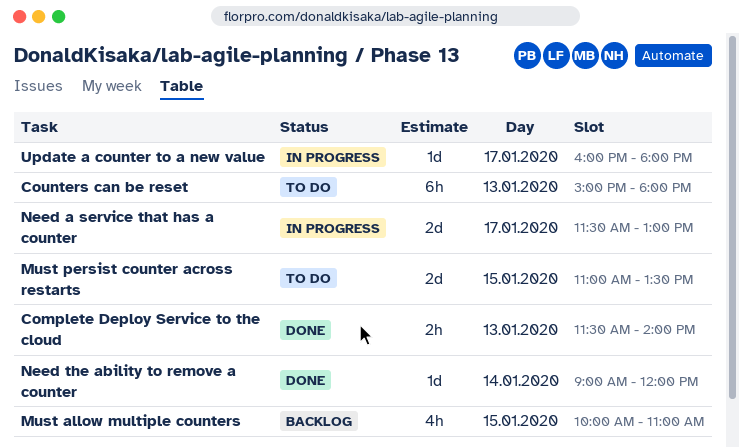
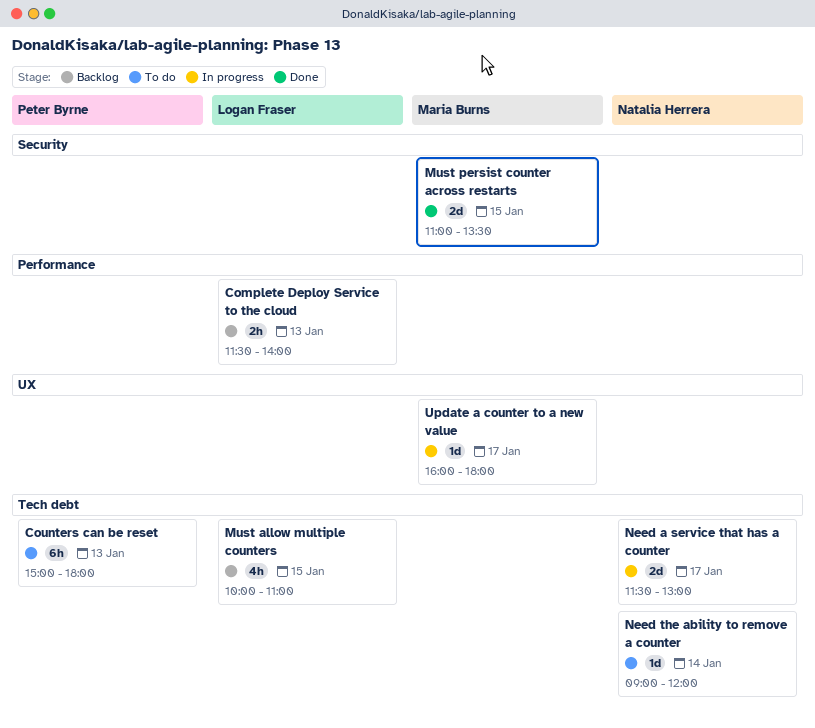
Complete Deploy Service to the cloud, status: Done -> Backlog
Must persist counter across restarts, status: To do -> Done
Need the ability to remove a counter, status: Done -> To do

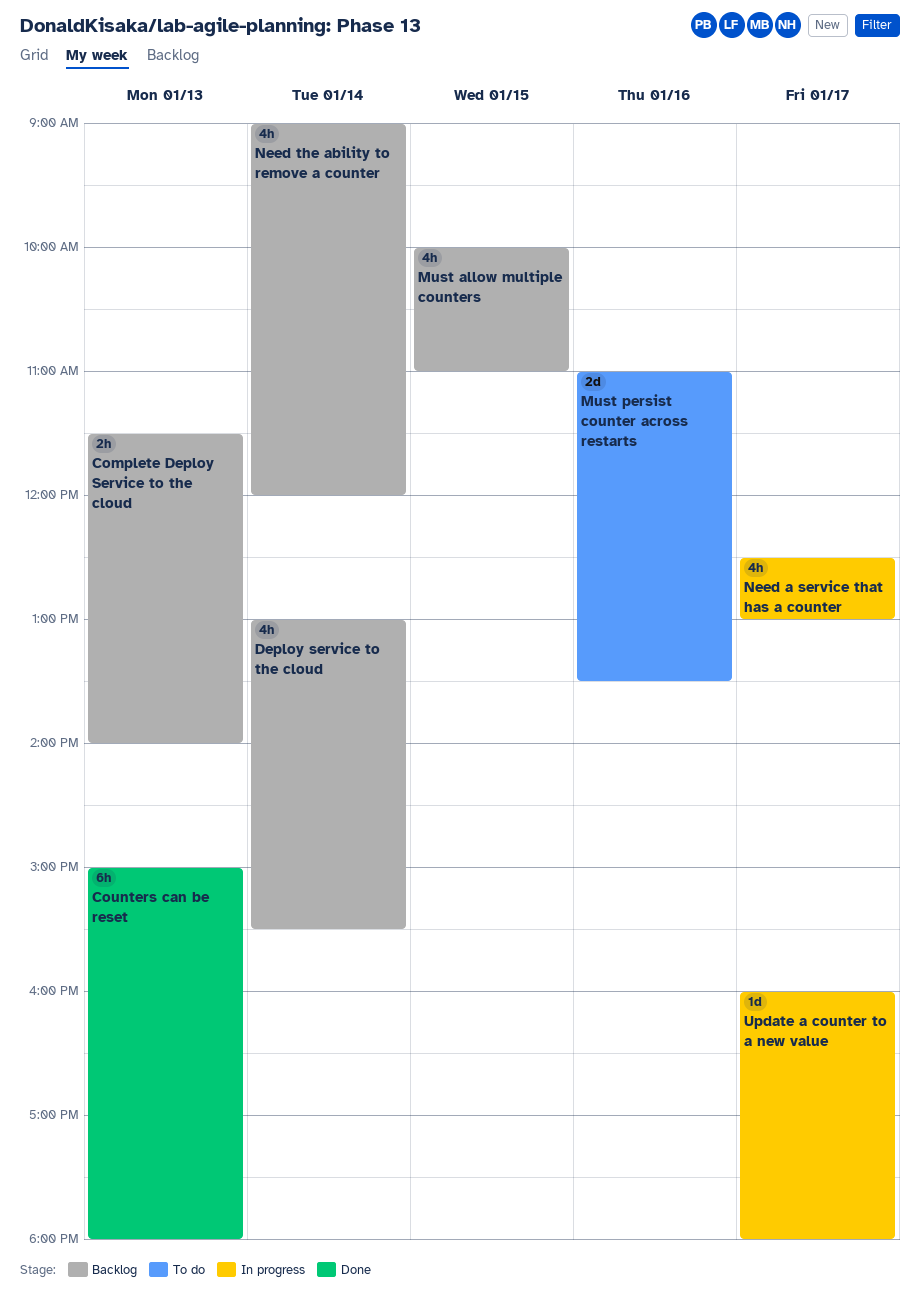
Counters can be reset, status: To do -> Done
Deploy service to the cloud: none -> present
Must persist counter across restarts, status: Done -> To do
Must persist counter across restarts, day: Jan 15 -> Jan 16
Need a service that has a counter, estimate: 2d -> 4h
Need a service that has a counter, begins: 11:30 -> 12:30
Need the ability to remove a counter, status: To do -> Backlog
Need the ability to remove a counter, estimate: 1d -> 4h

